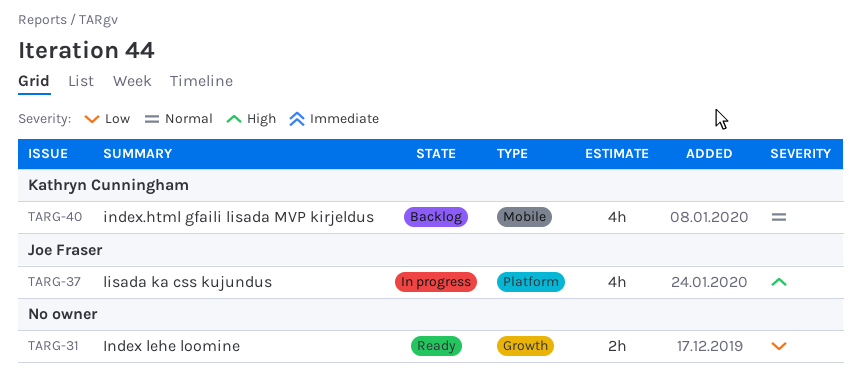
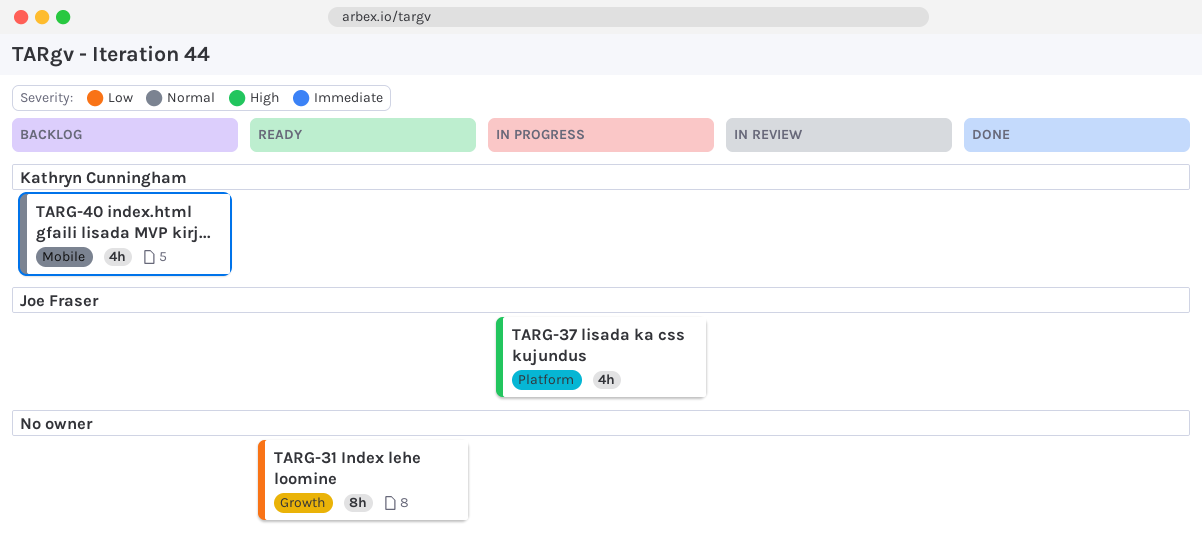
TARG-31, estimate: 2h -> 8h

